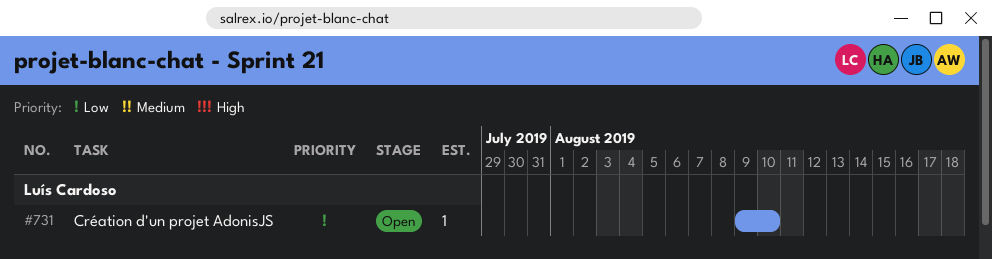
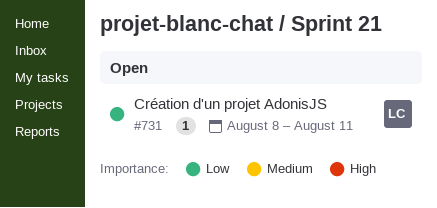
#731, start: Aug 9 -> Aug 8
#731, due: Aug 10 -> Aug 11

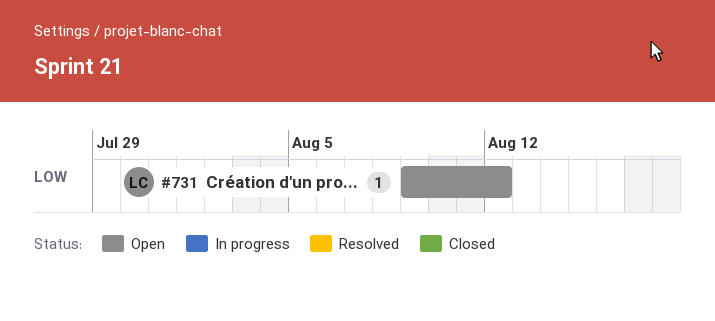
#731, start: Aug 8 -> Aug 9
#731, due: Aug 11 -> Aug 12

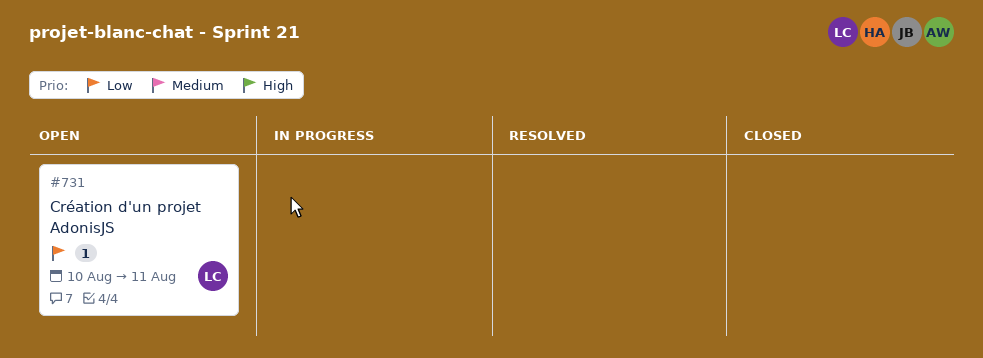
#731, start: Aug 9 -> Aug 10
#731, due: Aug 12 -> Aug 11

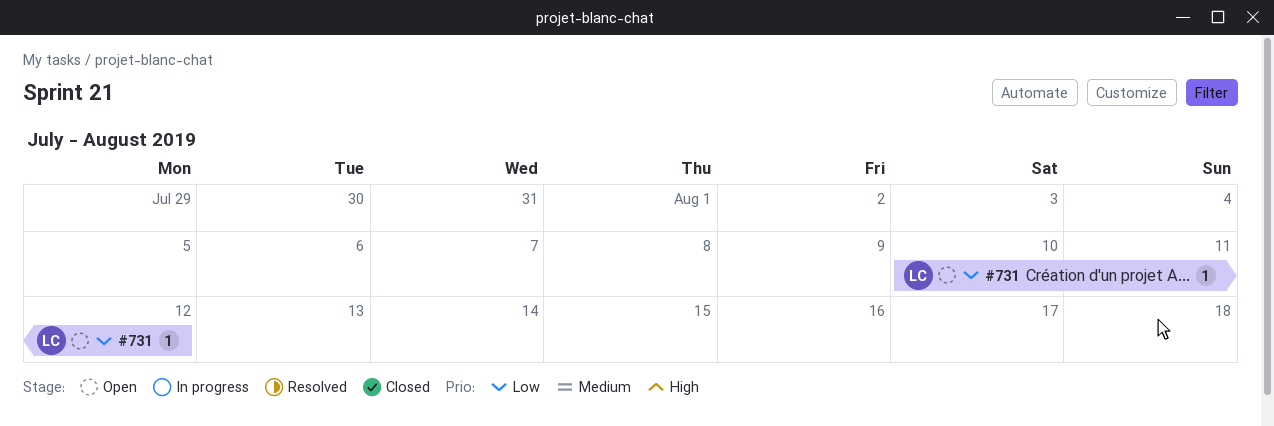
#731, due: Aug 11 -> Aug 12

